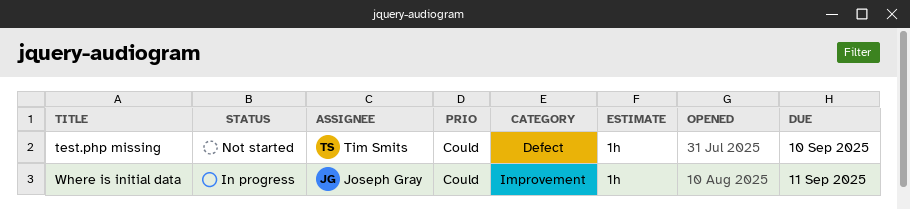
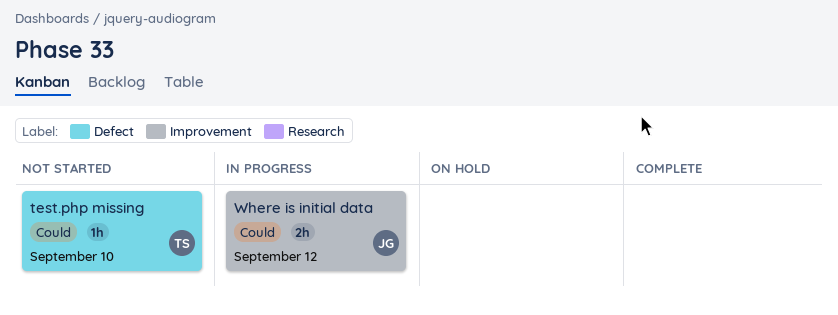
Where is initial data, estimate: 1h -> 2h
Where is initial data, due: Sep 11 -> Sep 12

